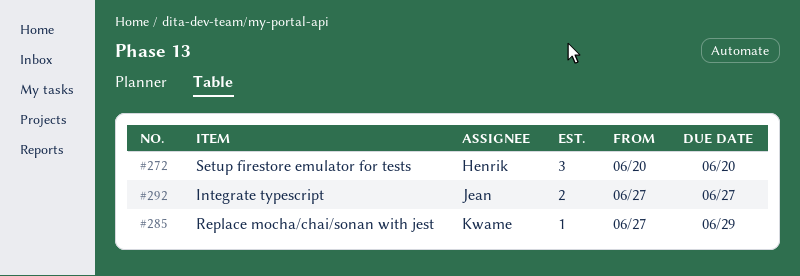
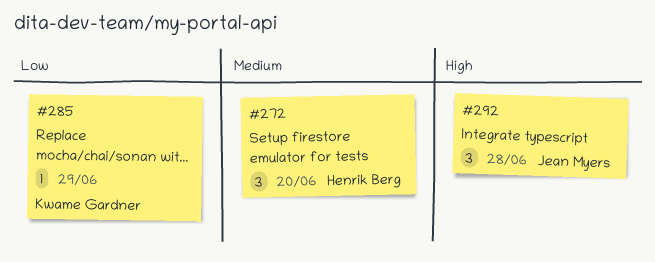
#292, estimate: 2 -> 3
#292, due: Jun 27 -> Jun 28

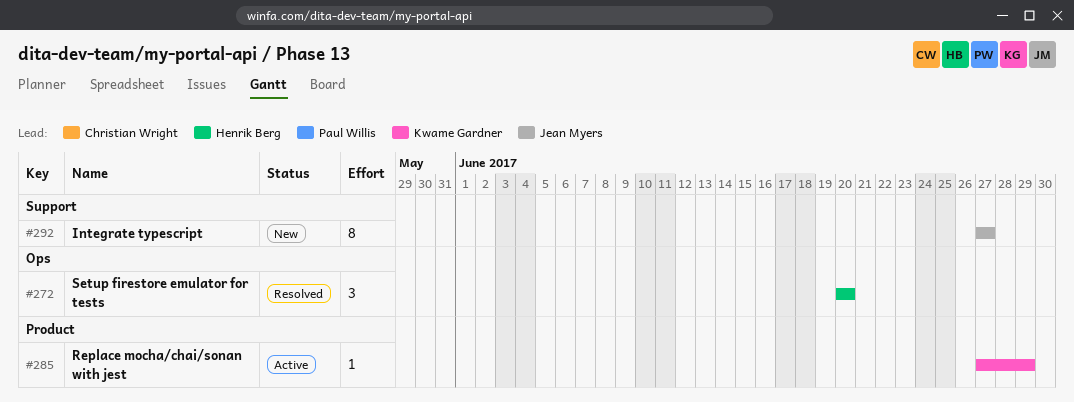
#292, estimate: 3 -> 8
#292, due: Jun 28 -> Jun 27

